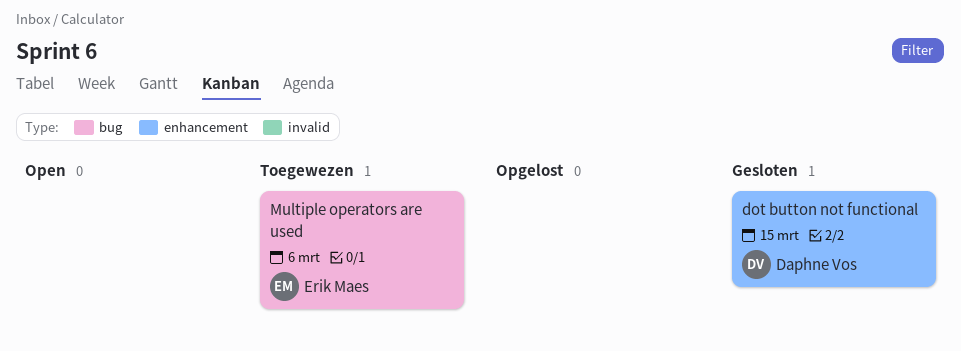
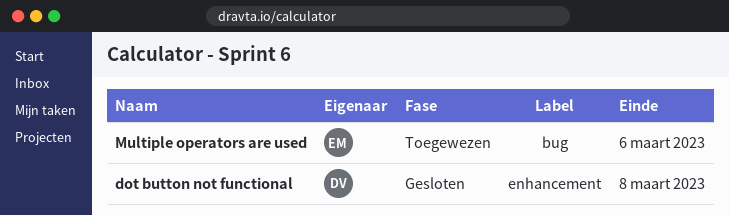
dot button not functional, due: Mar 15 -> Mar 8

